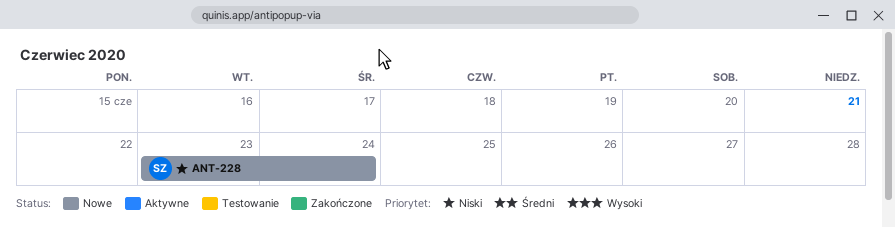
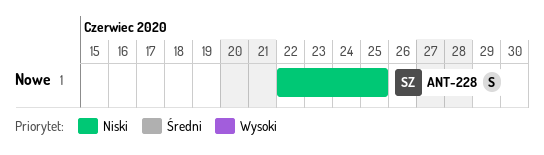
ANT-228, start: Jun 23 -> Jun 22
ANT-228, due: Jun 24 -> Jun 25

